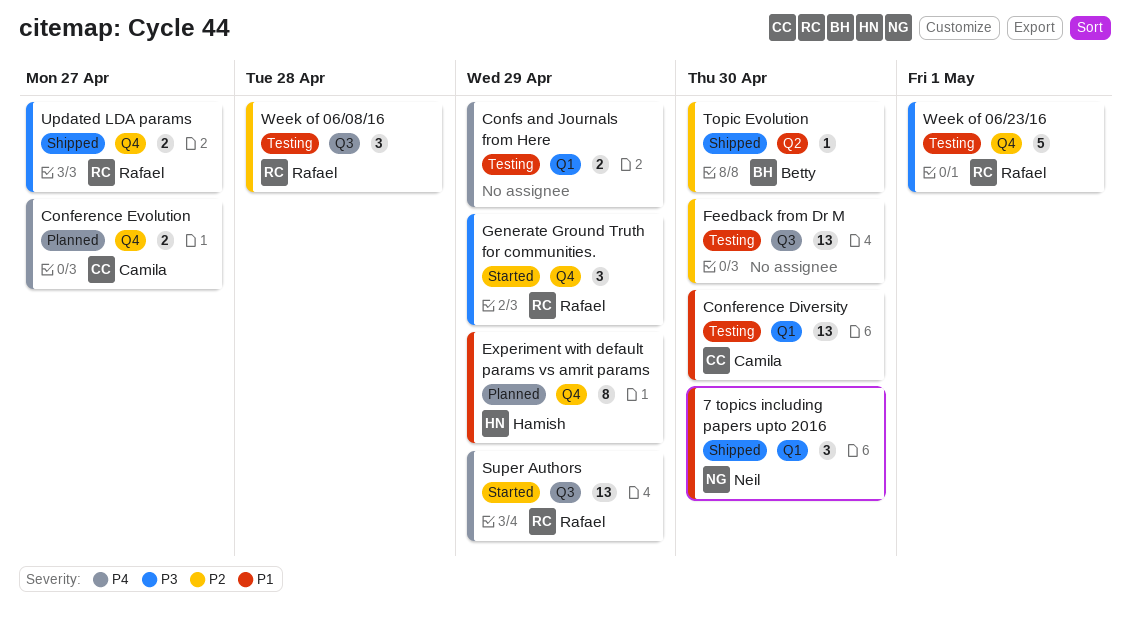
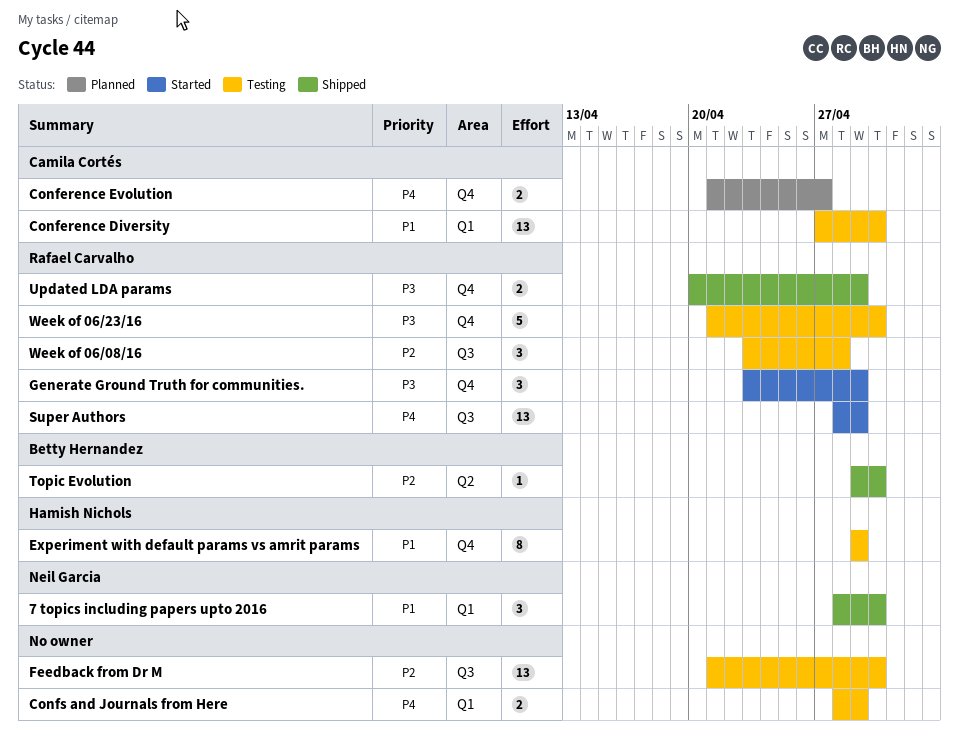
Experiment with default params vs amrit params, status: Planned -> Testing
Updated LDA params, due: Apr 27 -> Apr 29
Week of 06/23/16, due: May 1 -> Apr 30

